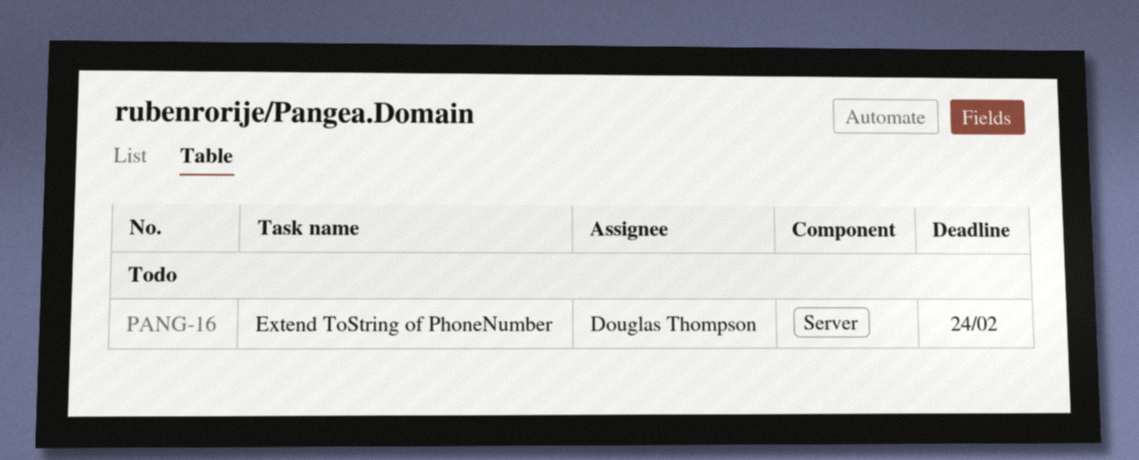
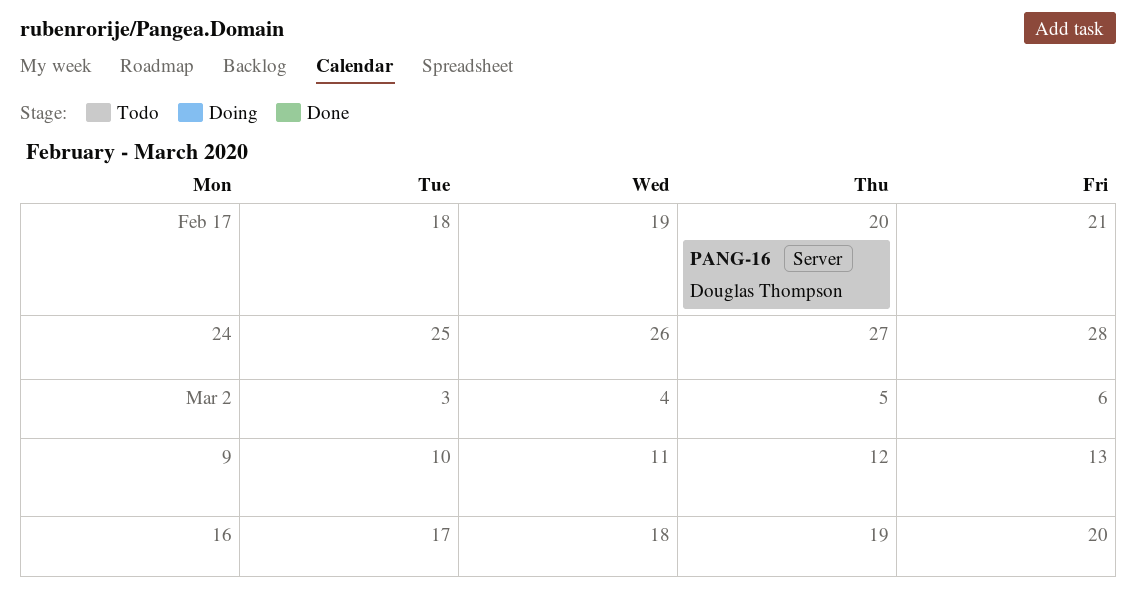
PANG-16, due: Feb 24 -> Feb 20

